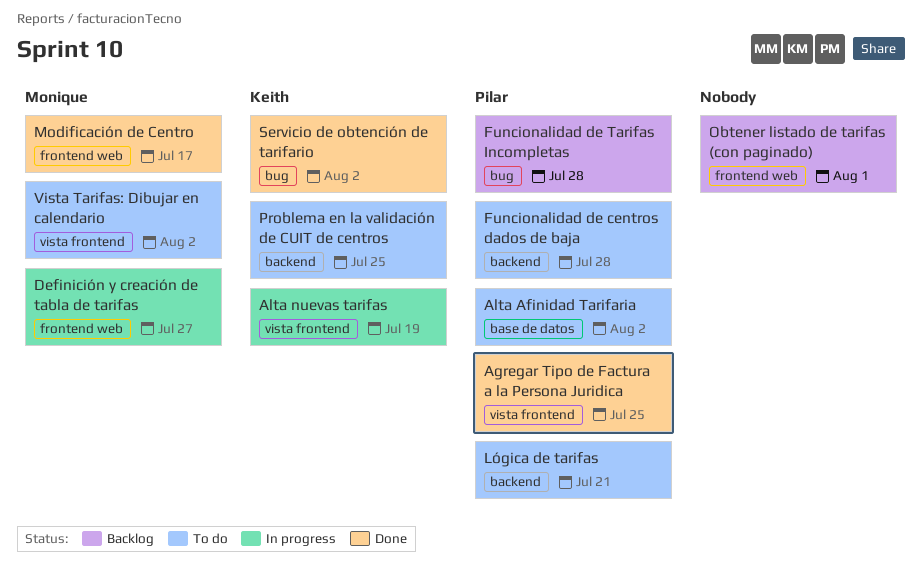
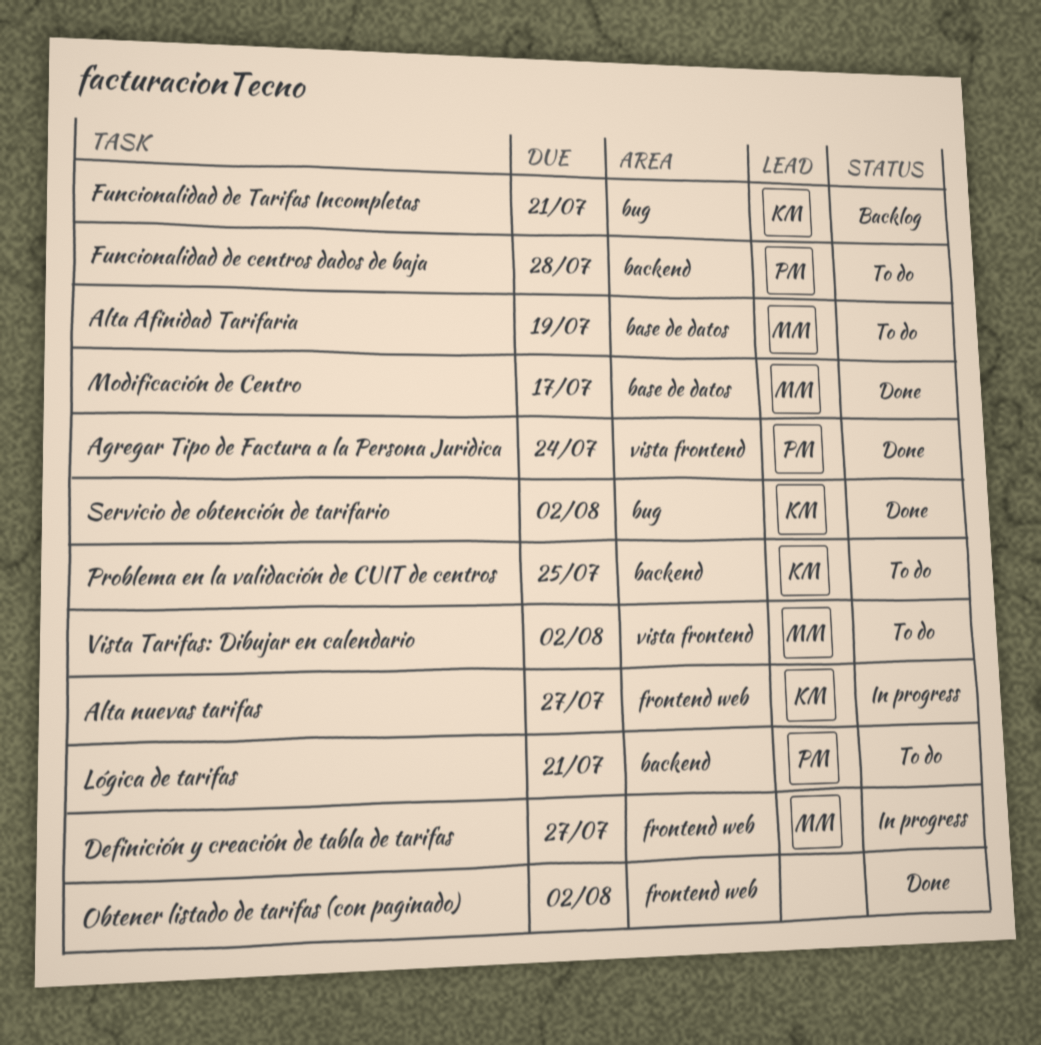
Agregar Tipo de Factura a la Persona Juridica, due: Jul 25 -> Jul 24
Alta Afinidad Tarifaria, owner: Pilar -> Monique
Alta Afinidad Tarifaria, due: Aug 2 -> Jul 19
Alta nuevas tarifas, label: vista frontend -> frontend web
Alta nuevas tarifas, due: Jul 19 -> Jul 27
Funcionalidad de Tarifas Incompletas, owner: Pilar -> Keith
Funcionalidad de Tarifas Incompletas, due: Jul 28 -> Jul 21
Modificación de Centro, label: frontend web -> base de datos
Obtener listado de tarifas (con paginado), status: Backlog -> Done
Obtener listado de tarifas (con paginado), due: Aug 1 -> Aug 2

